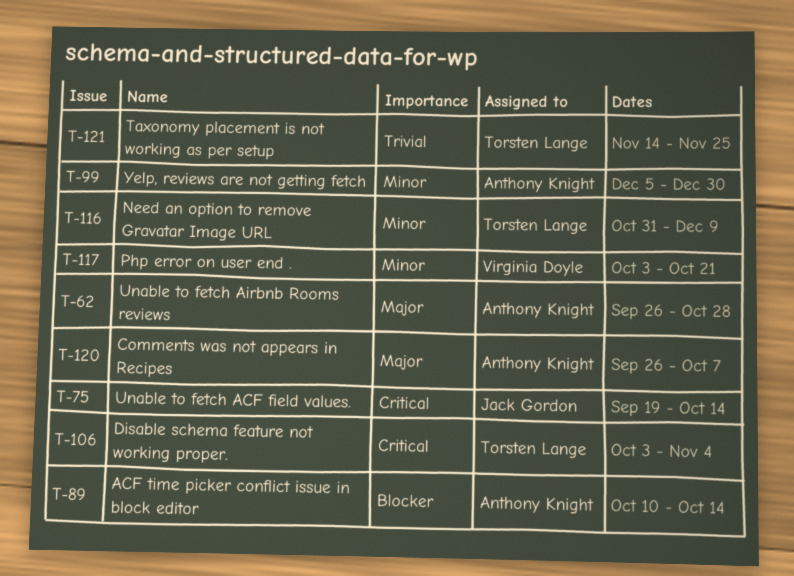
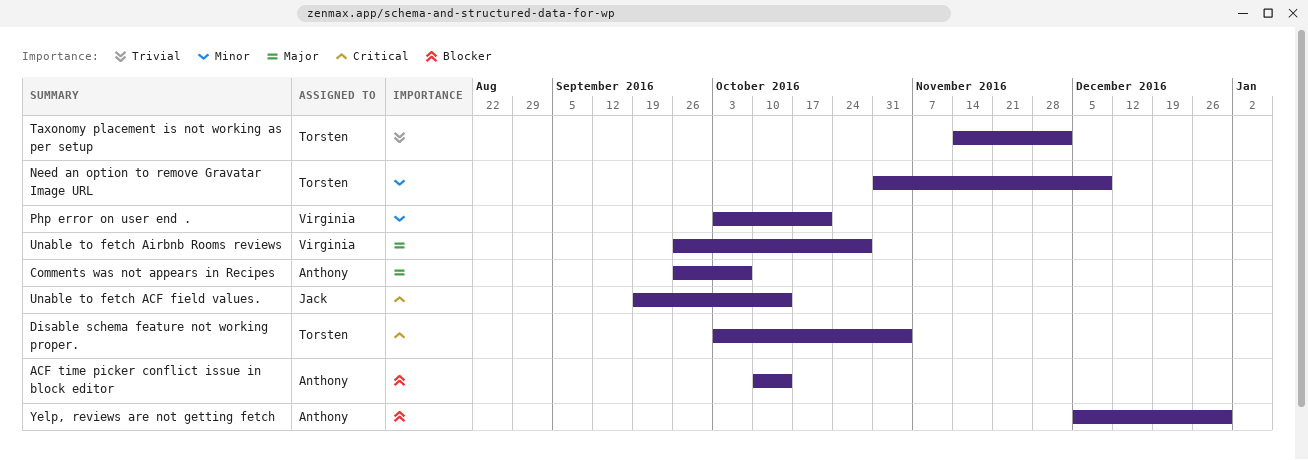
Taxonomy placement is not working as per setup, due: Nov 25 -> Dec 2
Unable to fetch Airbnb Rooms reviews, owner: Anthony Knight -> Virginia Doyle
Yelp, reviews are not getting fetch, priority: Minor -> Blocker

